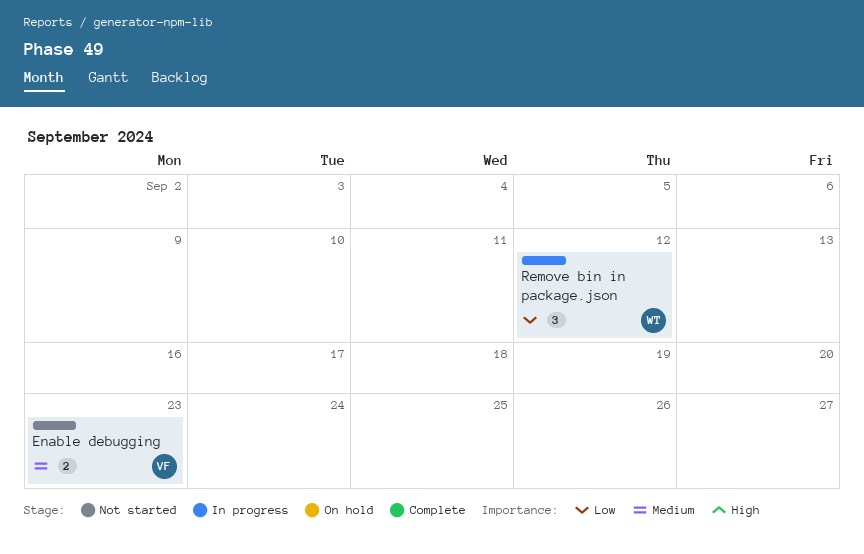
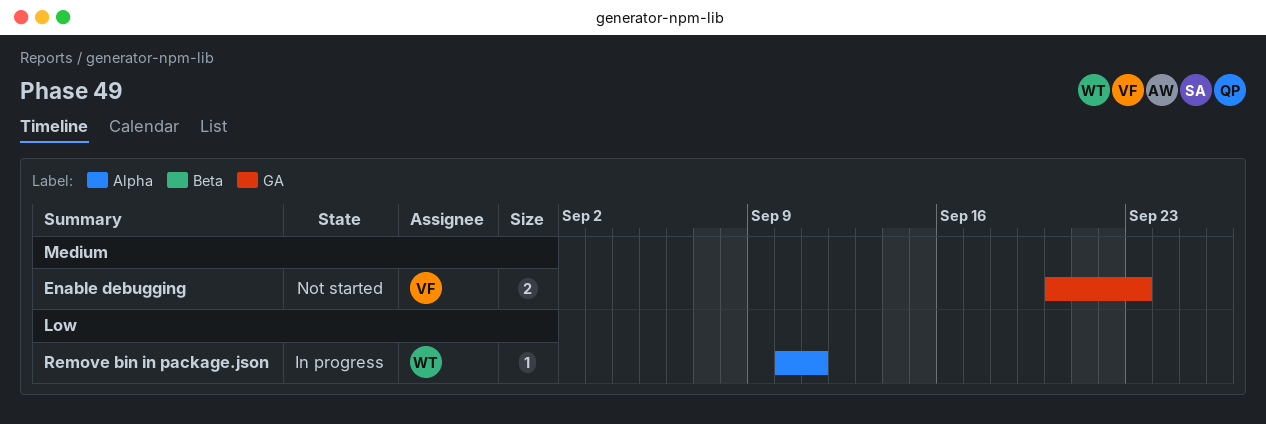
Remove bin in package.json, estimate: 3 -> 1
Remove bin in package.json, due: Sep 12 -> Sep 11

